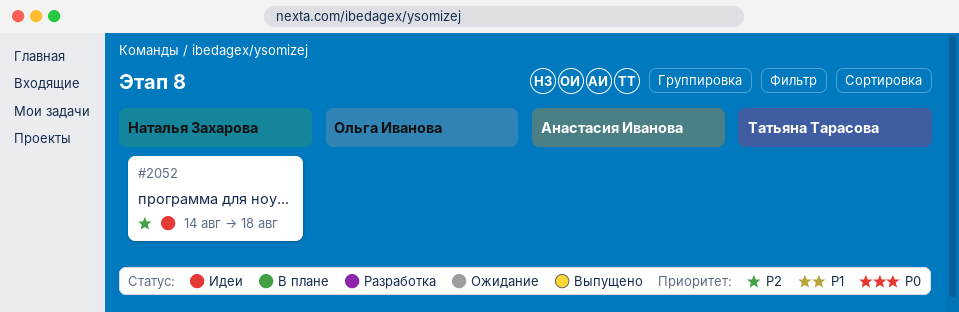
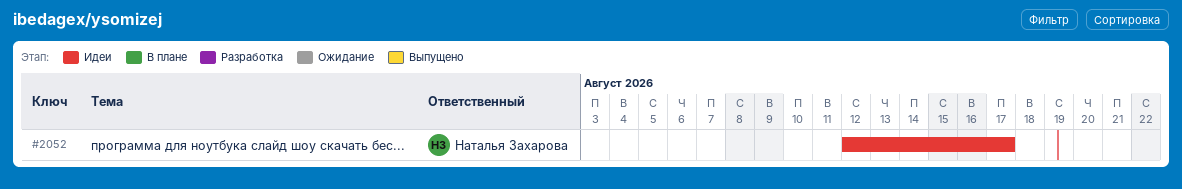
#2052, start: Aug 14 -> Aug 12
#2052, due: Aug 18 -> Aug 17

